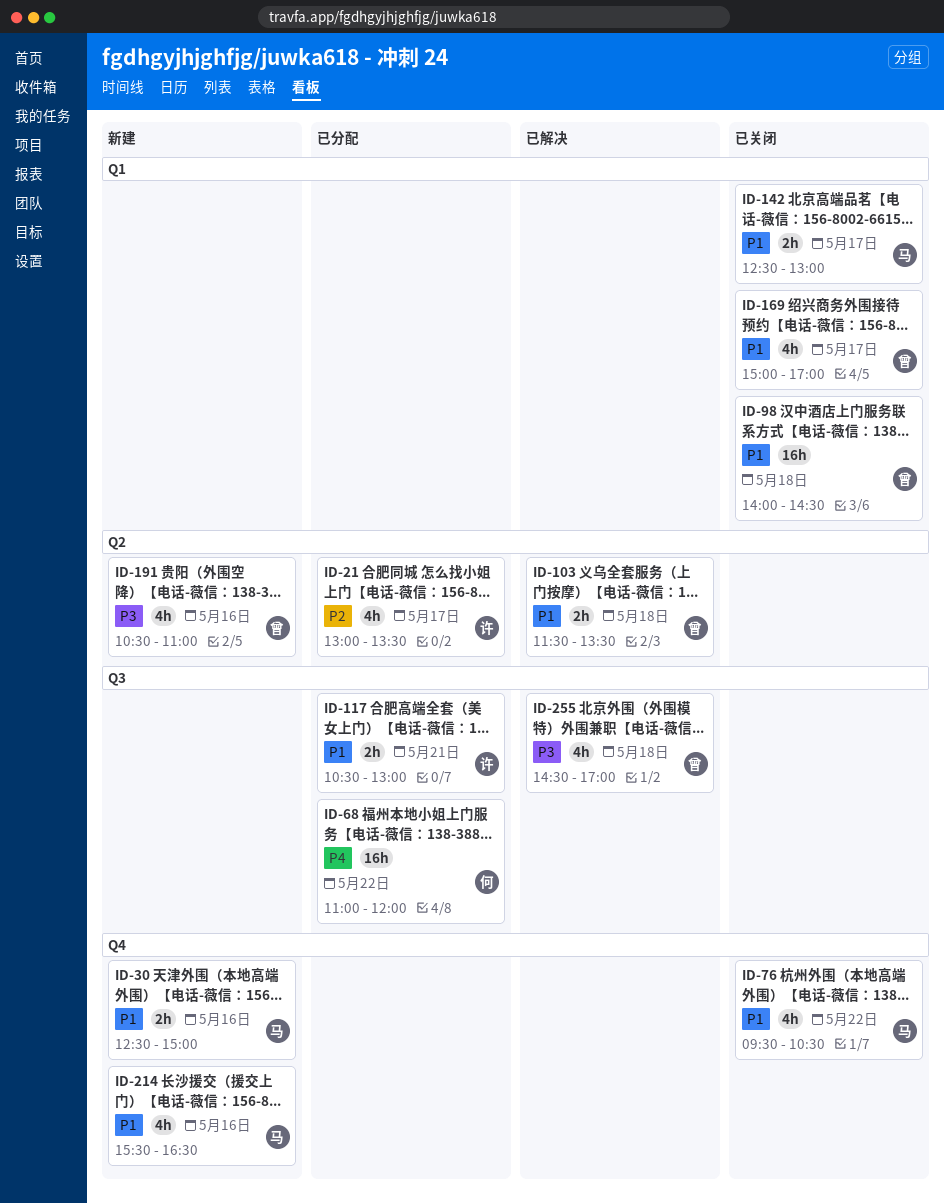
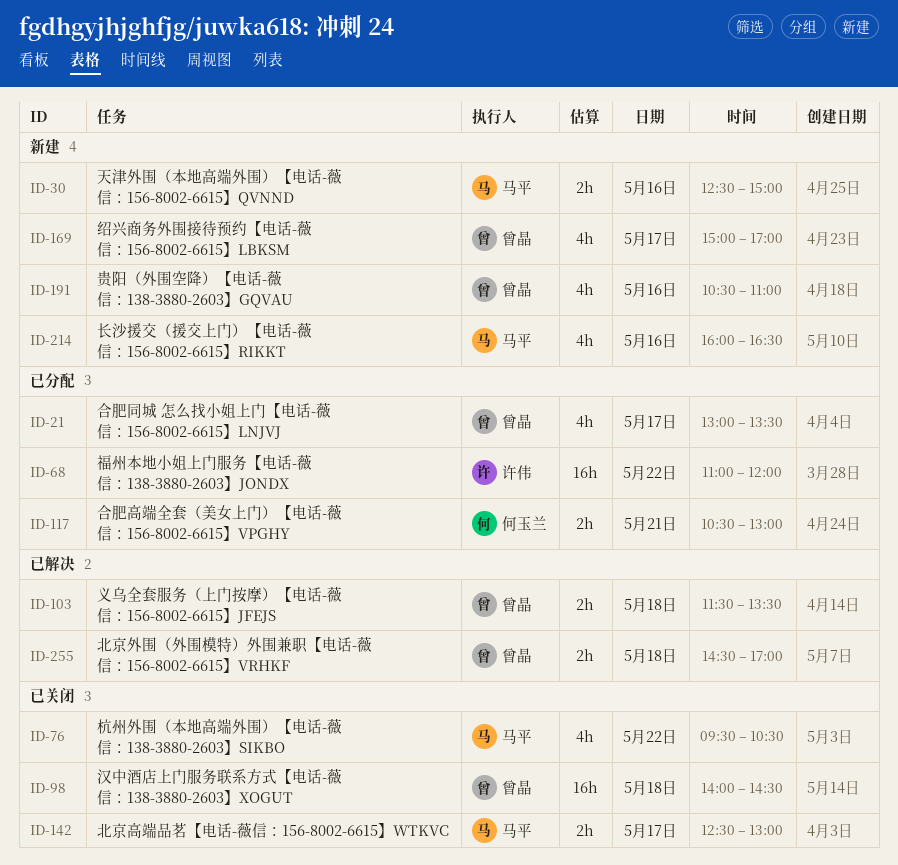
ID-21, owner: 许伟 -> 曾晶
ID-68, owner: 何玉兰 -> 许伟
ID-117, owner: 许伟 -> 何玉兰
ID-169, status: 已关闭 -> 新建
ID-214, begins: 15:30 -> 16:00
ID-255, estimate: 4h -> 2h

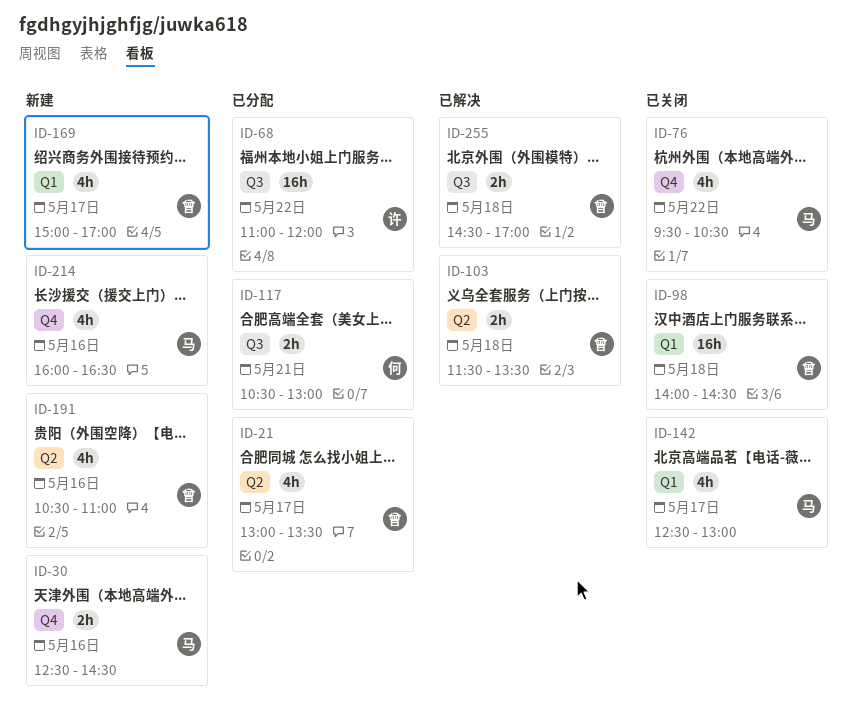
ID-30, ends: 15:00 -> 14:30
ID-142, estimate: 2h -> 4h

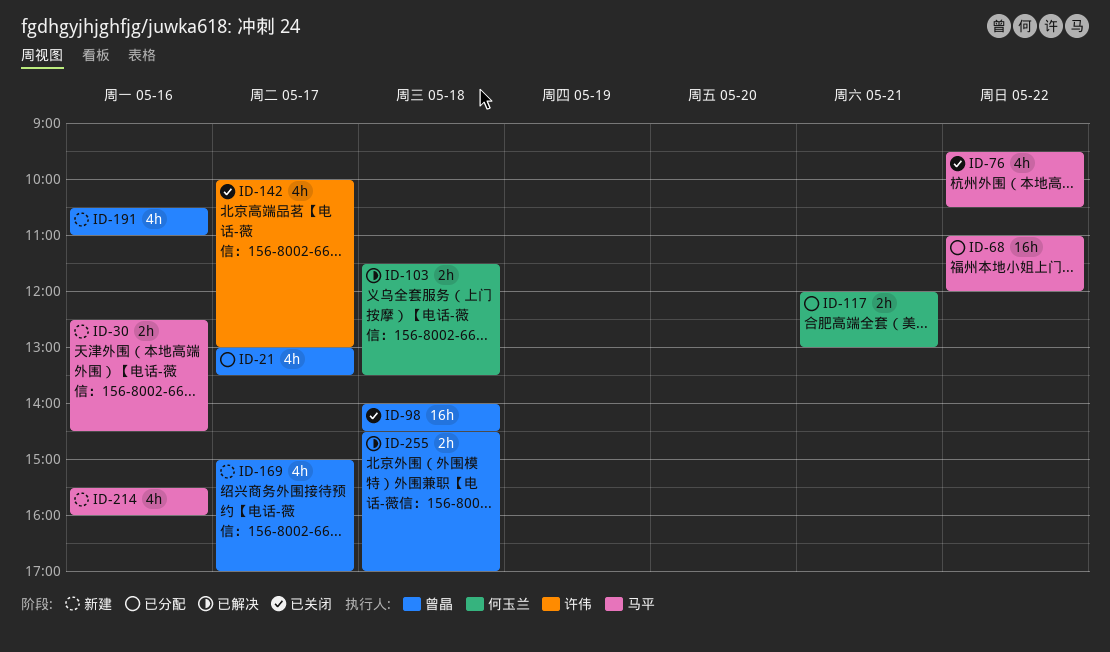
ID-68, owner: 许伟 -> 马平
ID-103, owner: 曾晶 -> 何玉兰
ID-117, begins: 10:30 -> 12:00
ID-142, owner: 马平 -> 许伟
ID-142, begins: 12:30 -> 10:00
ID-214, begins: 16:00 -> 15:30
ID-214, ends: 16:30 -> 16:00

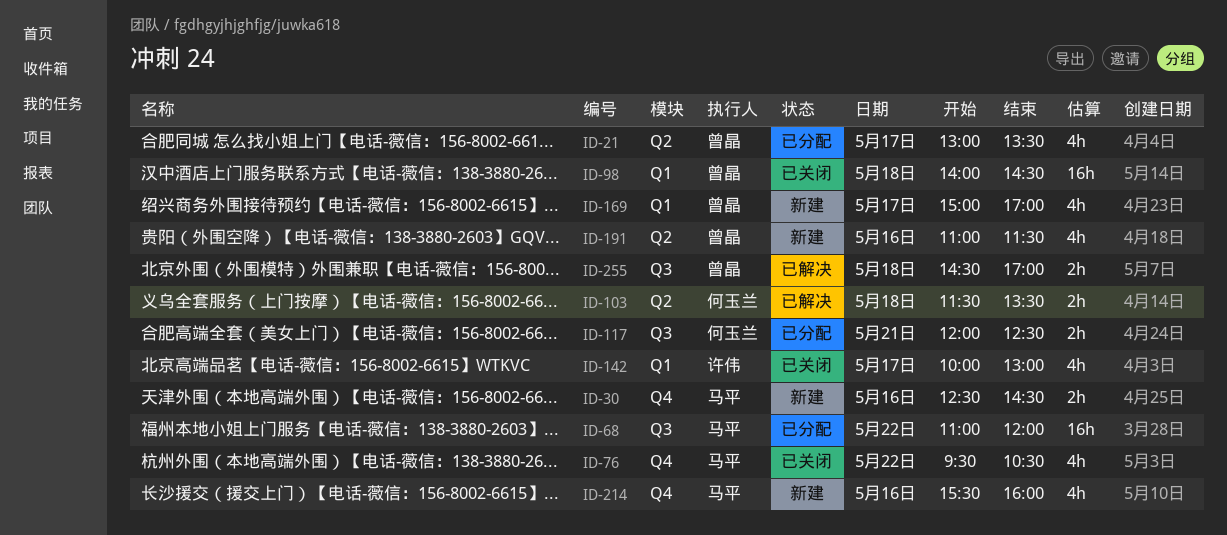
ID-117, ends: 13:00 -> 12:30
ID-191, begins: 10:30 -> 11:00
ID-191, ends: 11:00 -> 11:30

